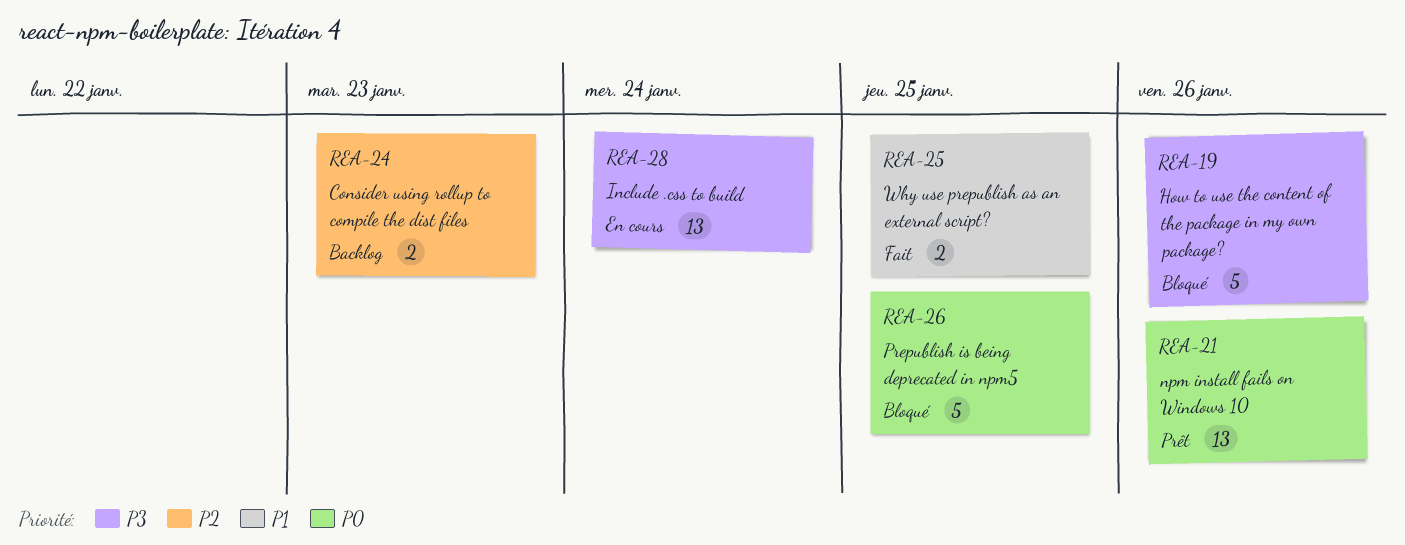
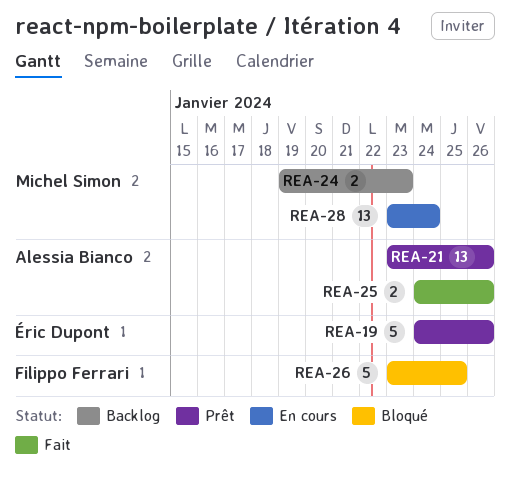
REA-19, status: Bloqué -> Prêt
REA-25, due: Jan 25 -> Jan 26

